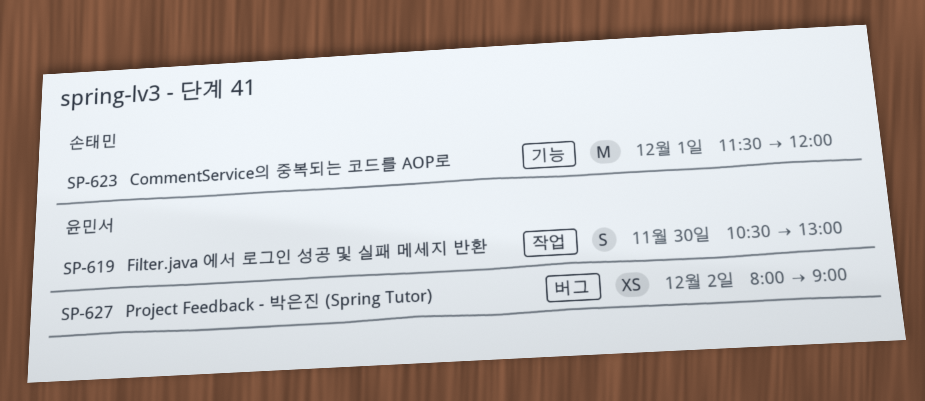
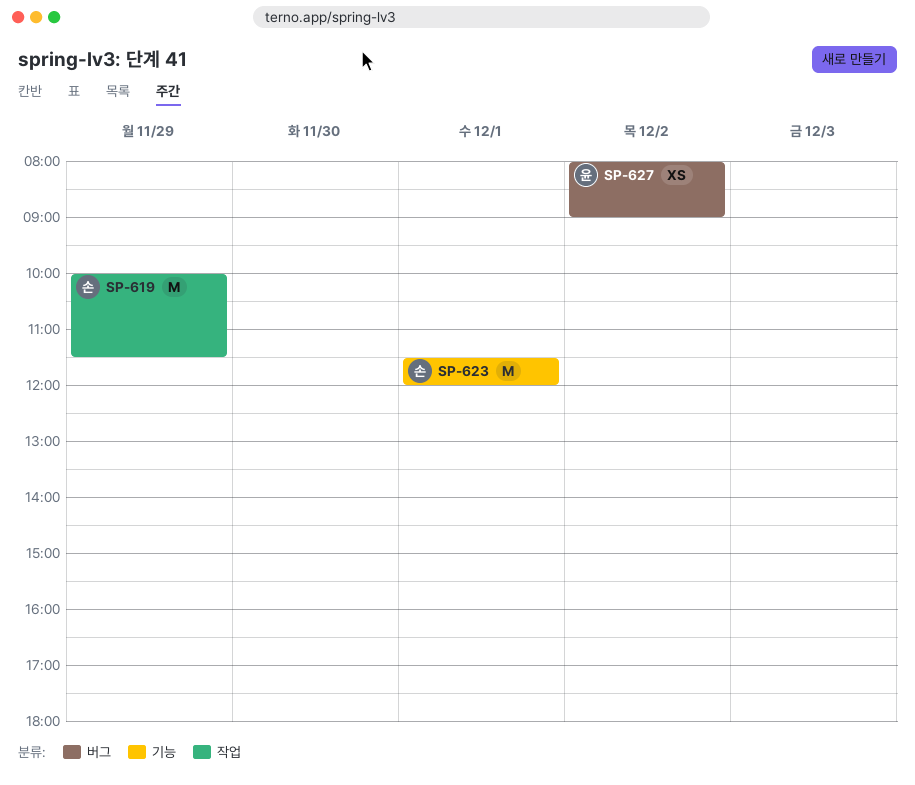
SP-619, owner: 윤민서 -> 손태민
SP-619, estimate: S -> M
SP-619, day: Nov 30 -> Nov 29
SP-619, begins: 10:30 -> 10:00
SP-619, ends: 13:00 -> 11:30

